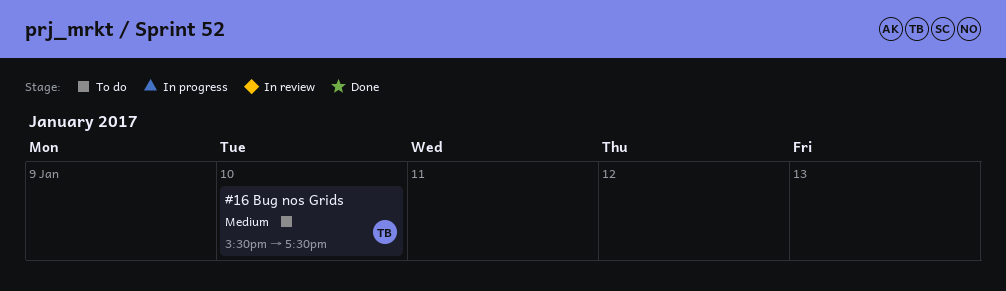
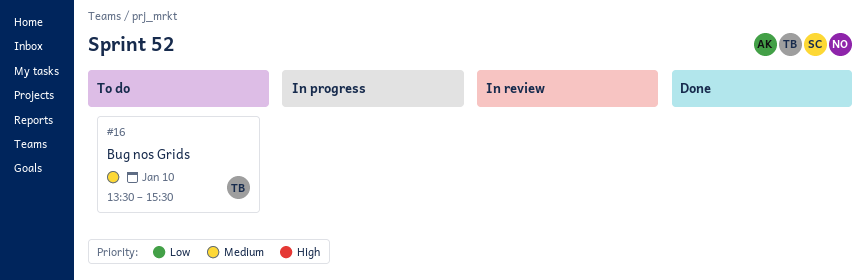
#16, begins: 15:30 -> 13:30
#16, ends: 17:30 -> 15:30

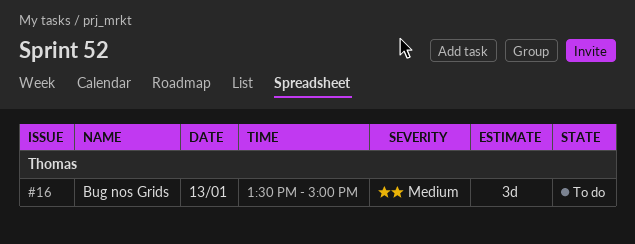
#16, day: Jan 10 -> Jan 13
#16, ends: 15:30 -> 15:00

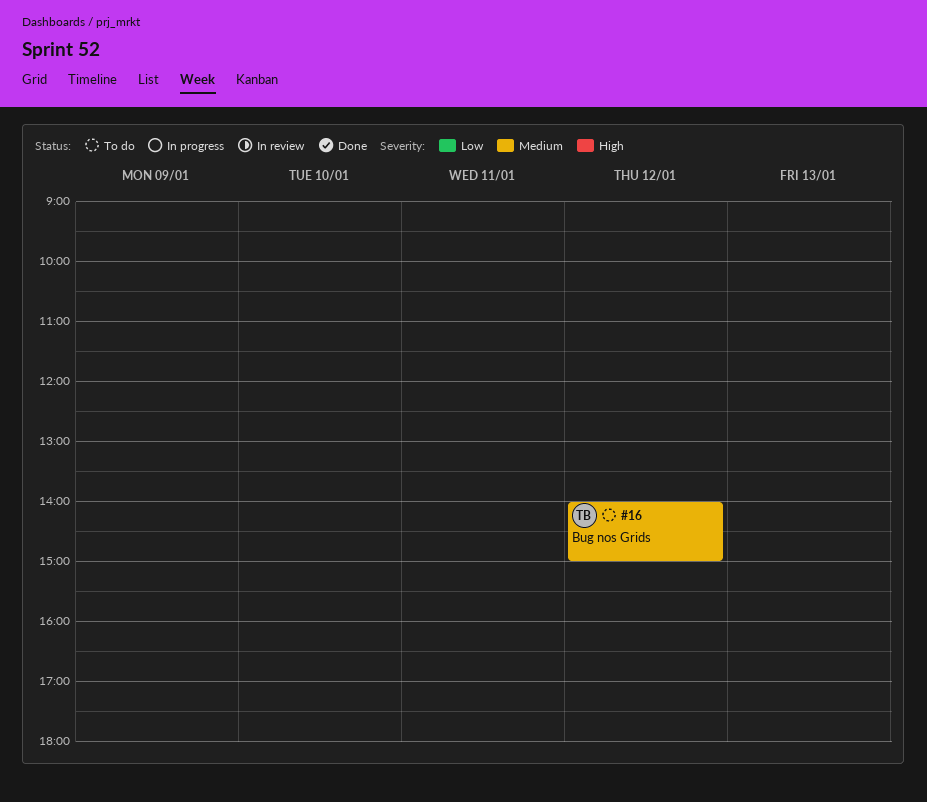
#16, day: Jan 13 -> Jan 12
#16, begins: 13:30 -> 14:00

